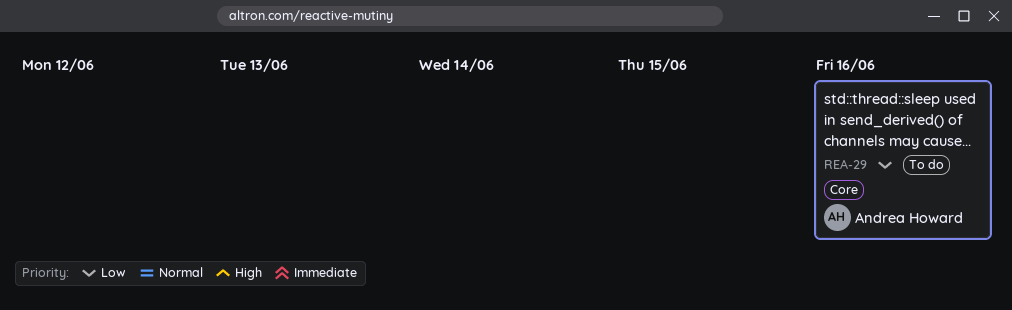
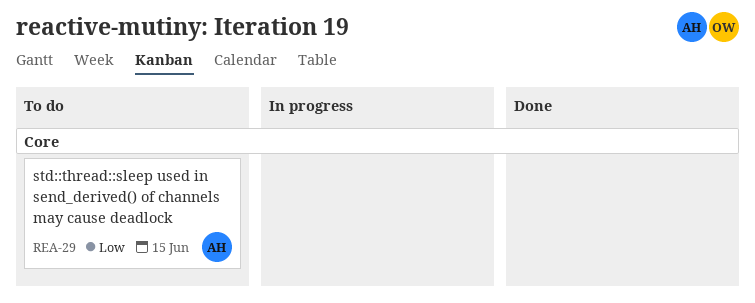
REA-29, due: Jun 16 -> Jun 15

